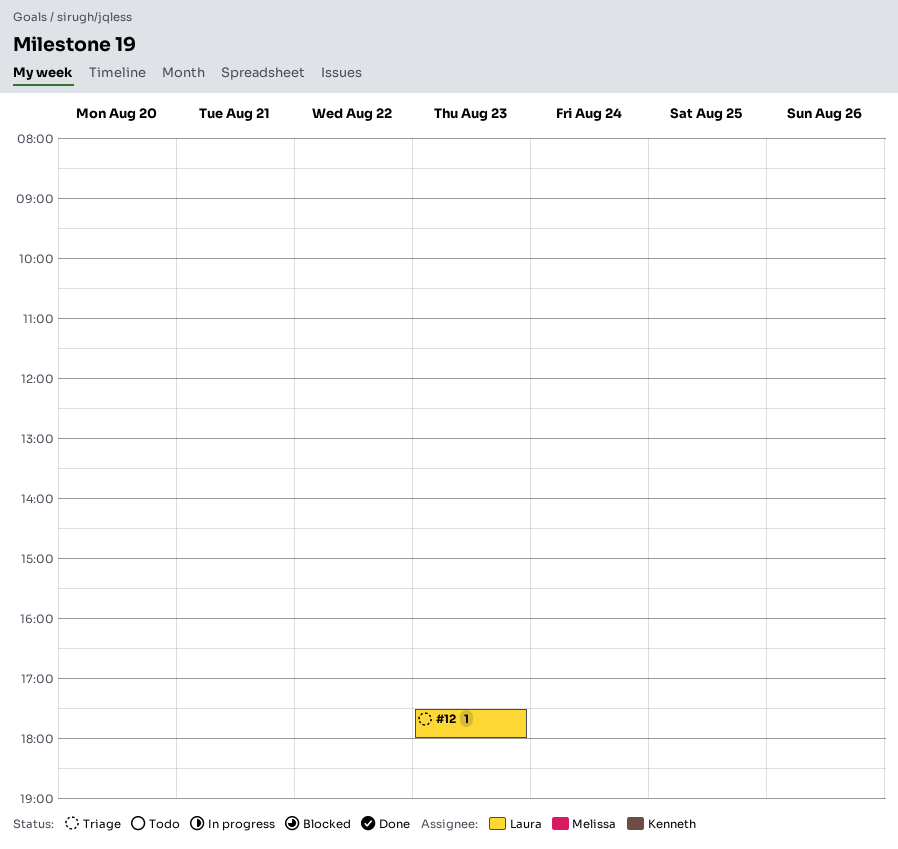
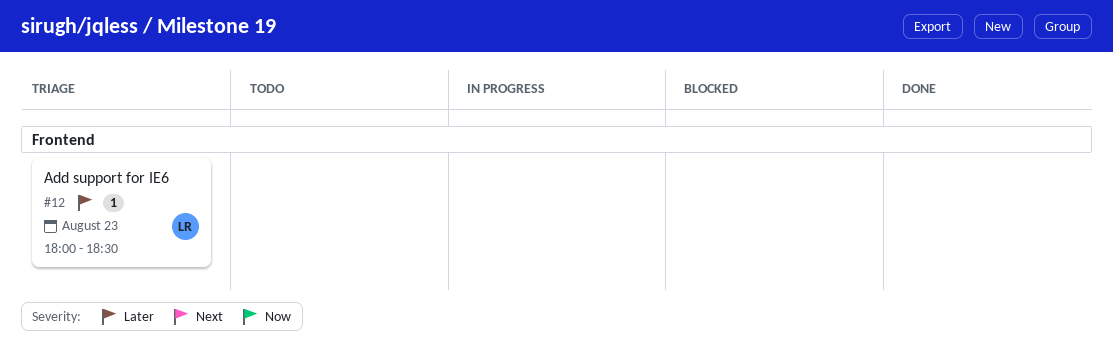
#12, begins: 17:30 -> 18:00
#12, ends: 18:00 -> 18:30

